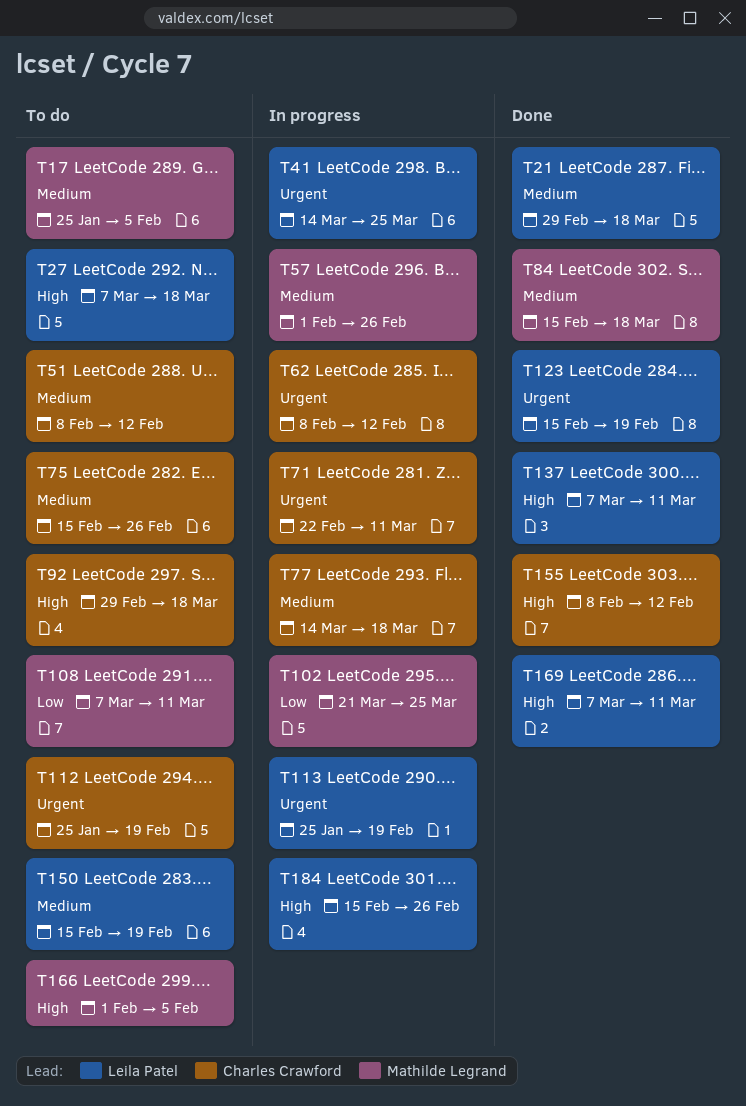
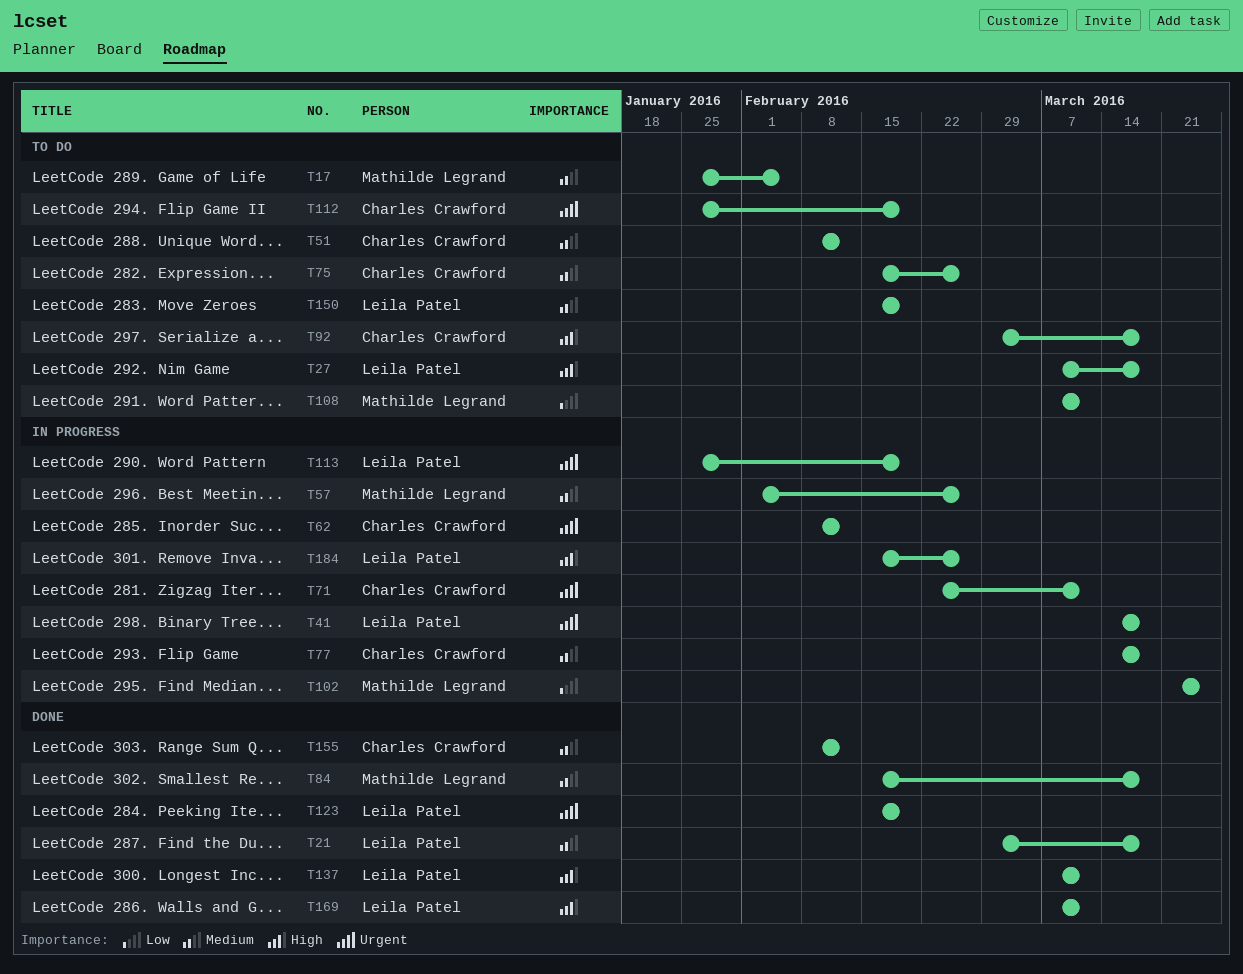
T41, due: Mar 25 -> Mar 18
T155, priority: High -> Medium
T166: present -> none

